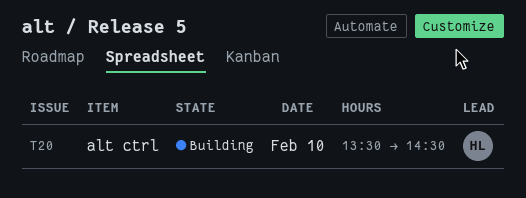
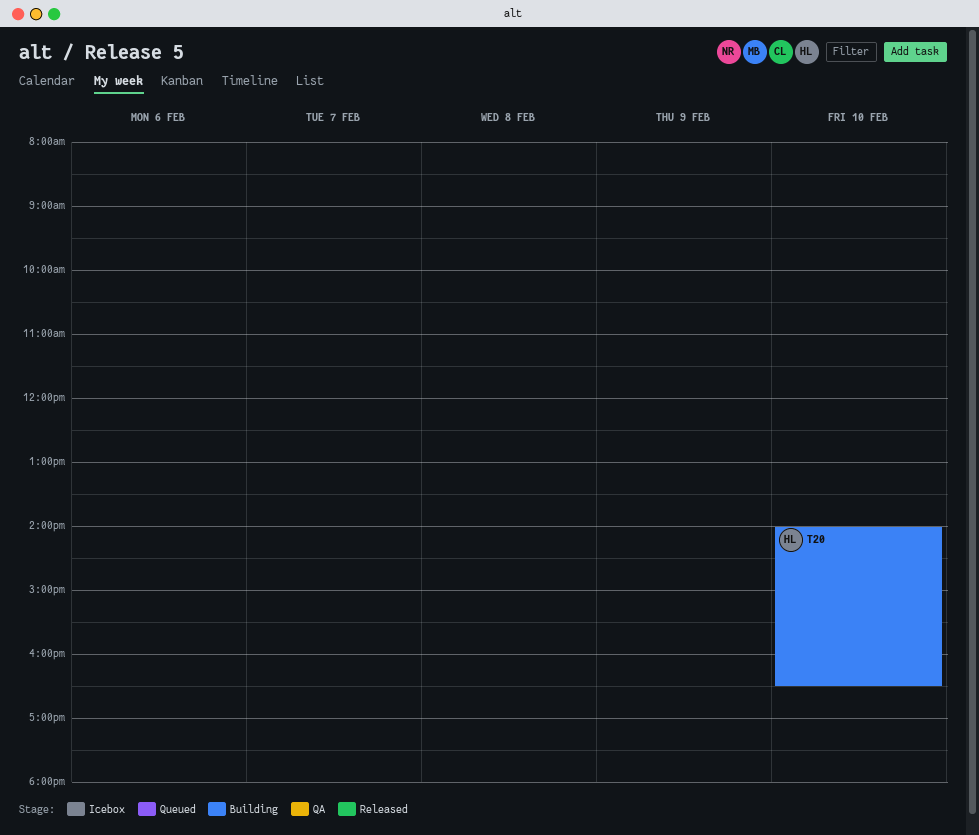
T20, begins: 13:30 -> 14:00
T20, ends: 14:30 -> 16:30

